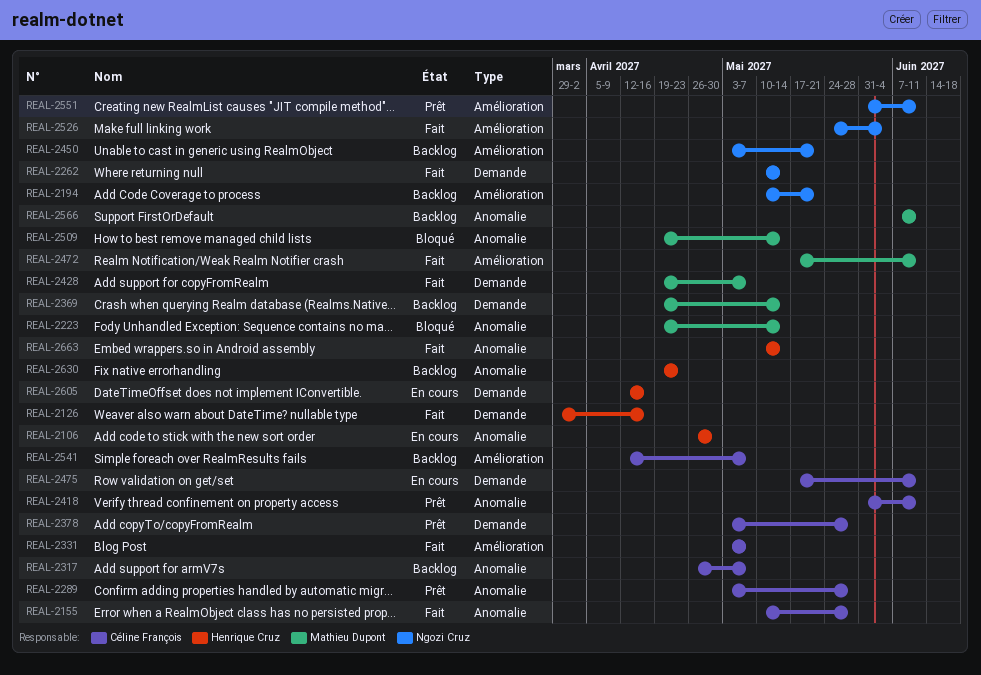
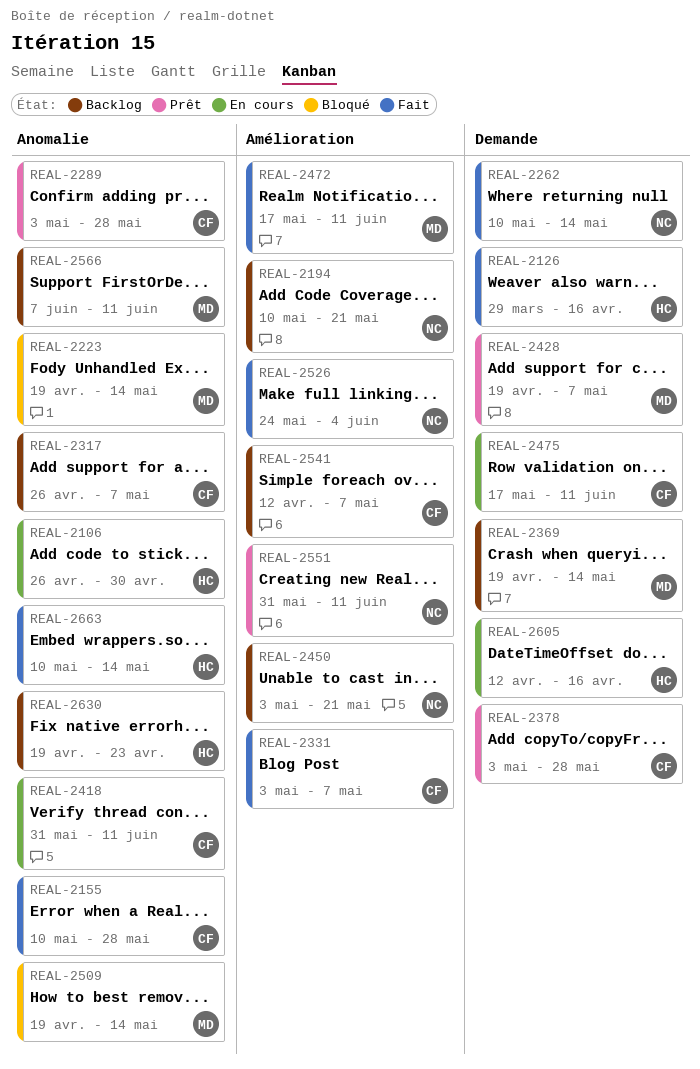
REAL-2418, status: Prêt -> En cours
REAL-2428, status: Fait -> Prêt

